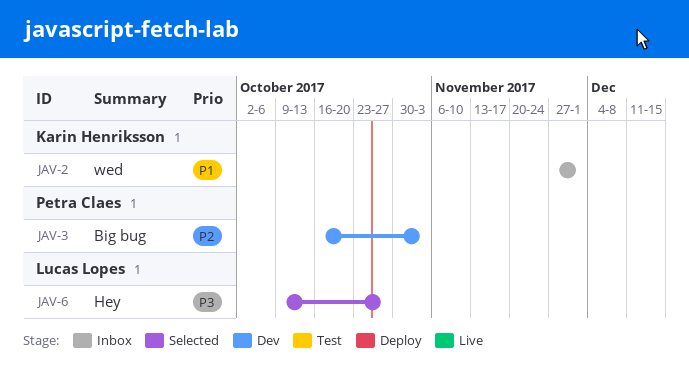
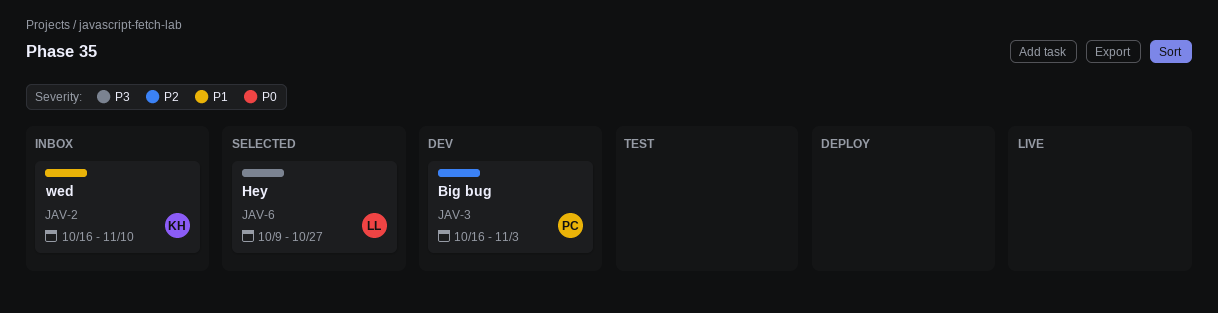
JAV-2, start: Nov 27 -> Oct 16
JAV-2, due: Dec 1 -> Nov 10

